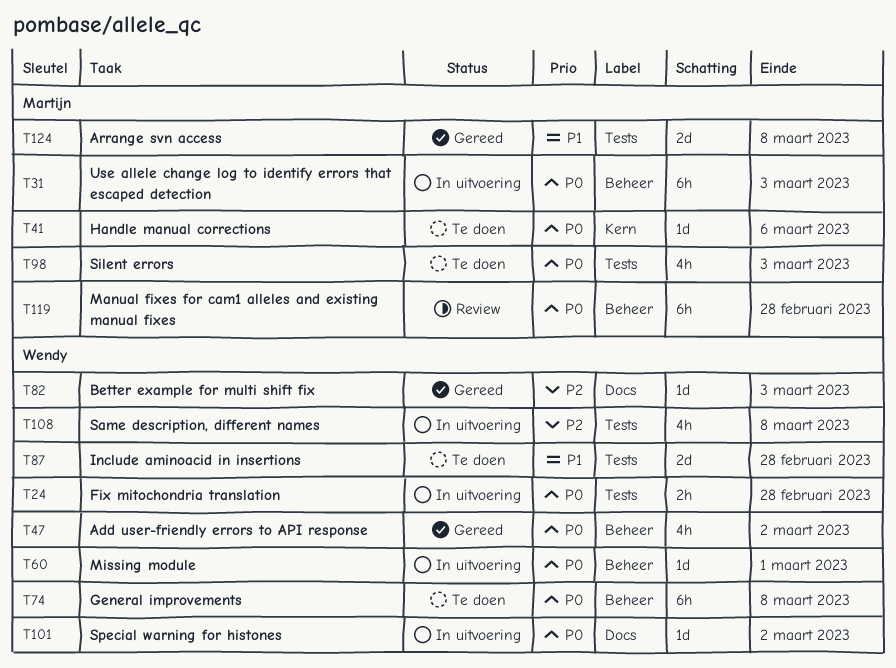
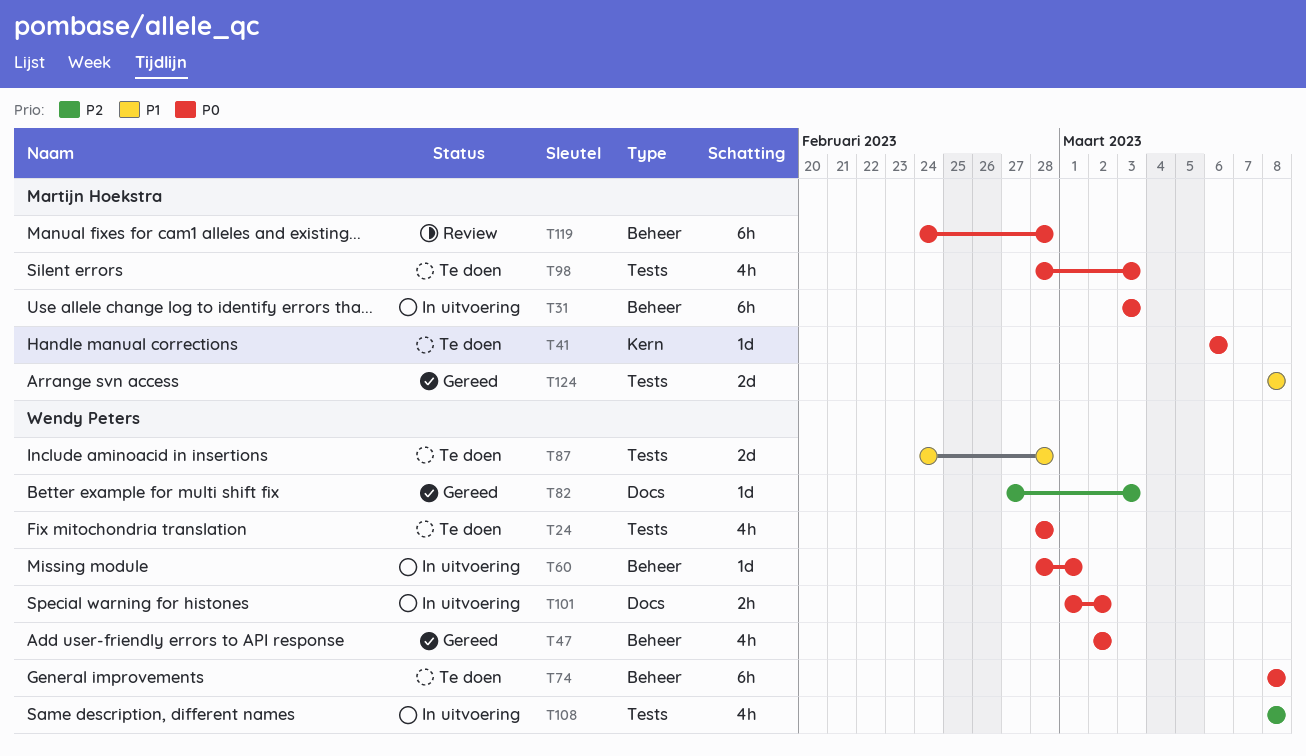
T24, status: In uitvoering -> Te doen
T24, estimate: 2h -> 4h
T101, estimate: 1d -> 2h

